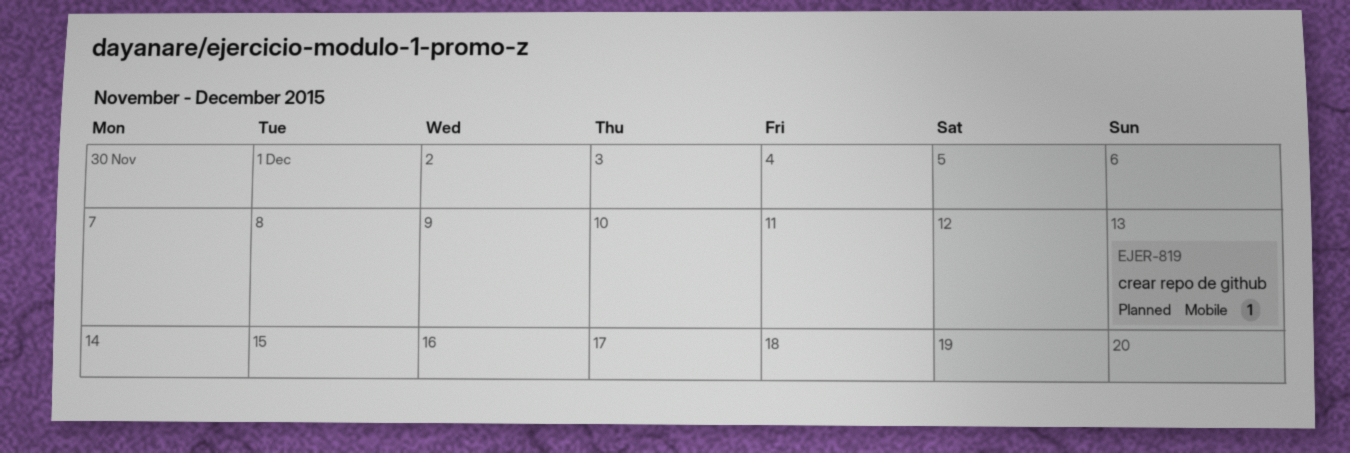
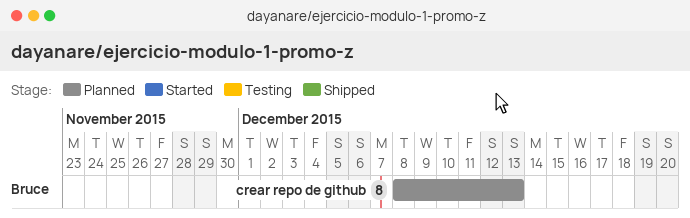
crear repo de github, estimate: 1 -> 8

